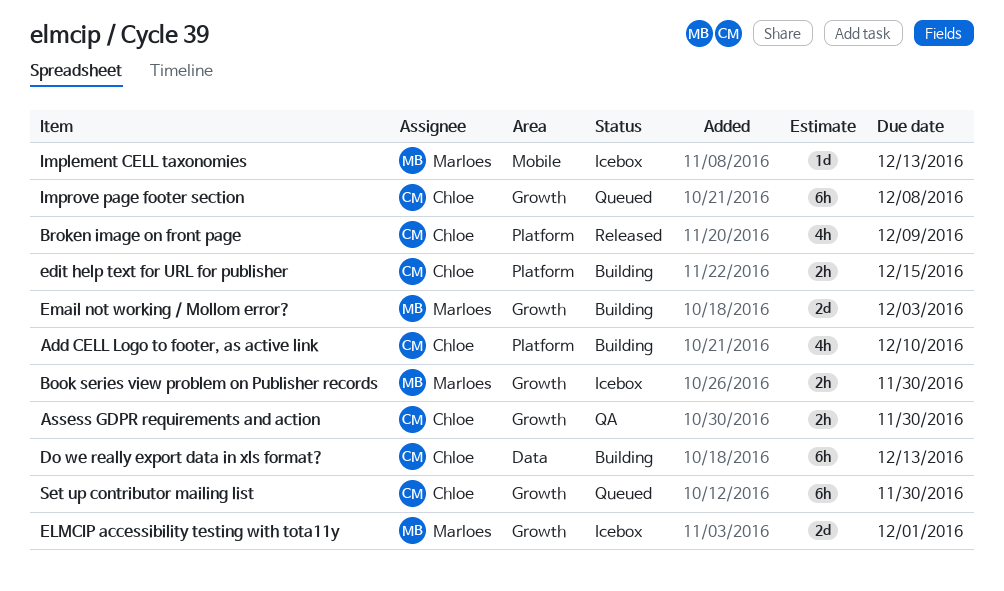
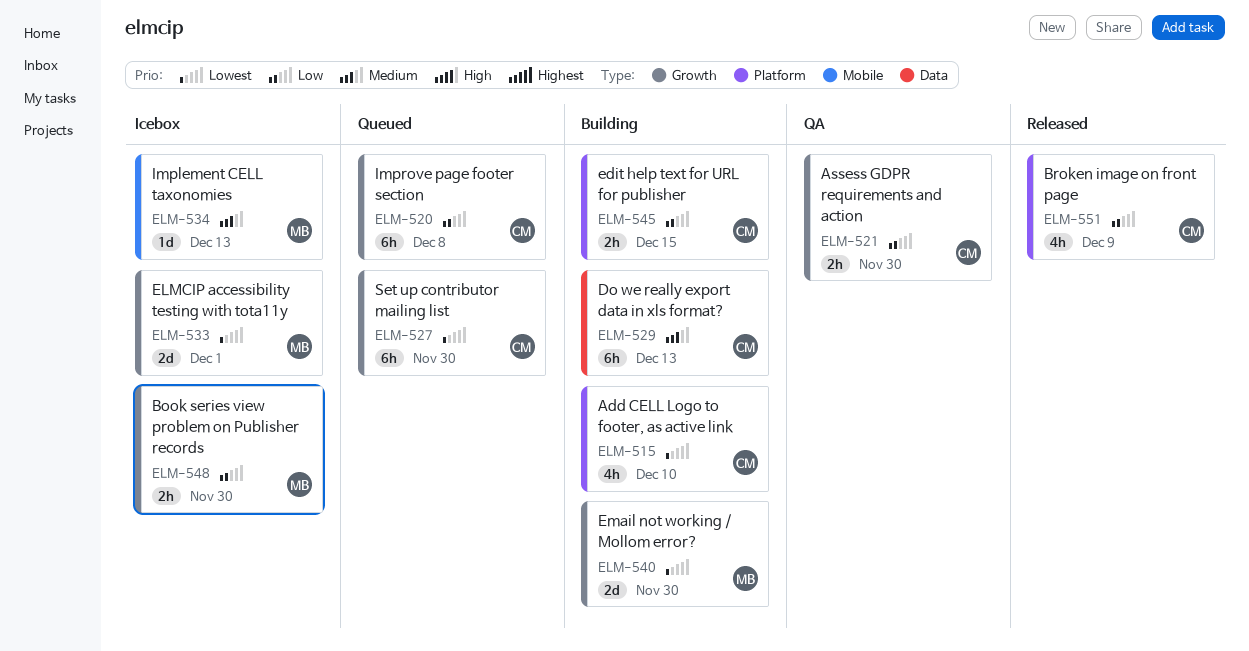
Email not working / Mollom error?, due: Dec 3 -> Nov 30

